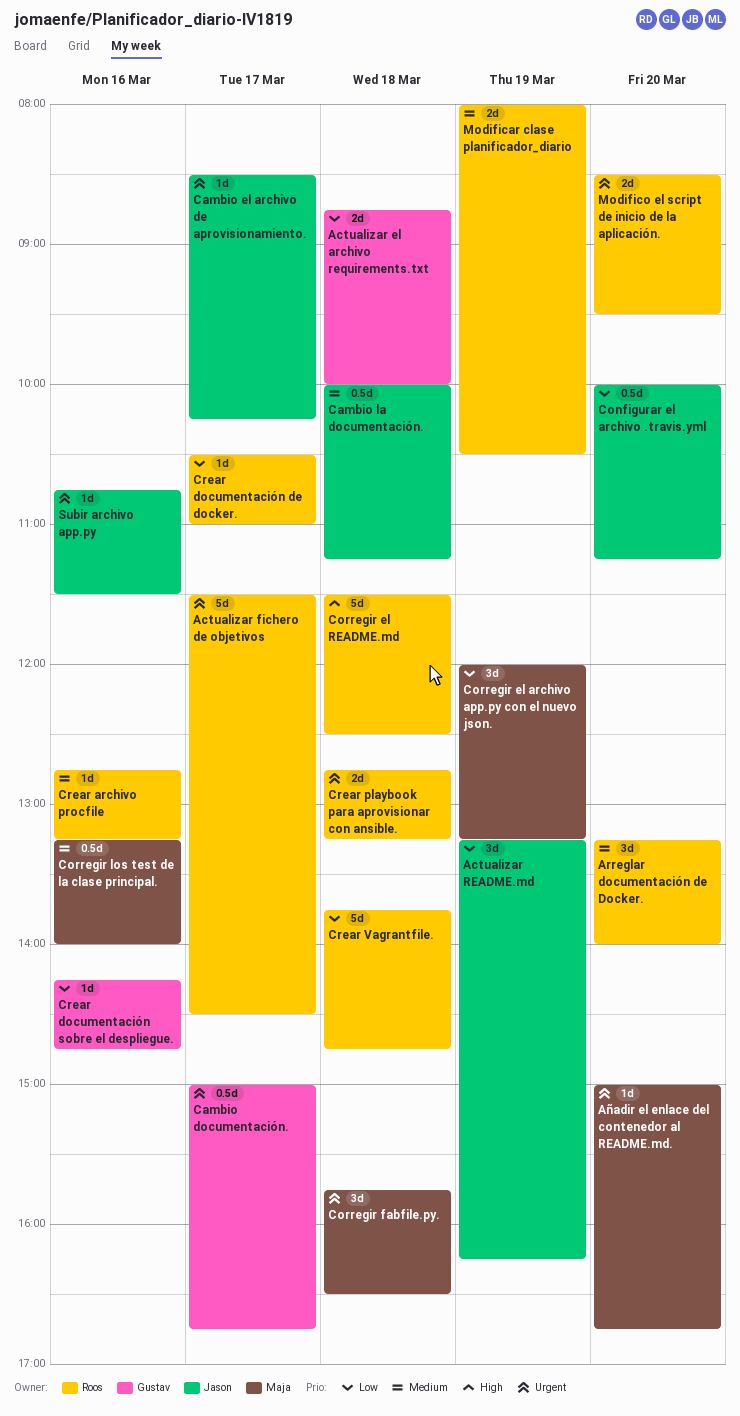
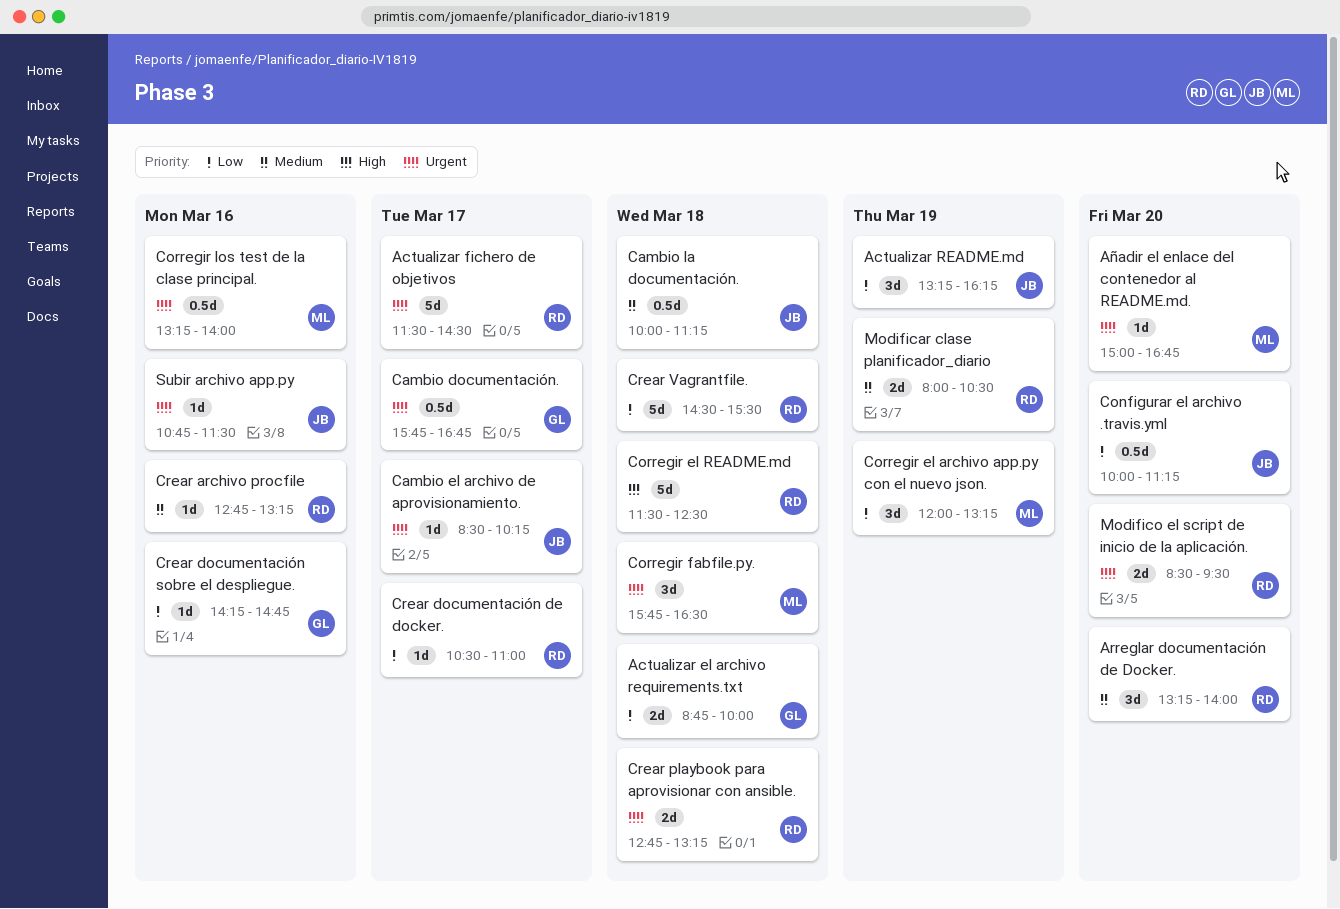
Cambio documentación., begins: 15:00 -> 15:45
Corregir los test de la clase principal., priority: Medium -> Urgent
Crear Vagrantfile., begins: 13:45 -> 14:30
Crear Vagrantfile., ends: 14:45 -> 15:30

